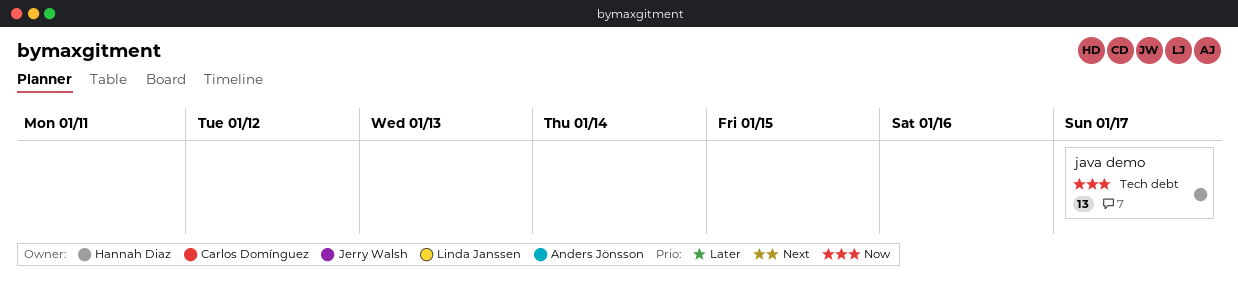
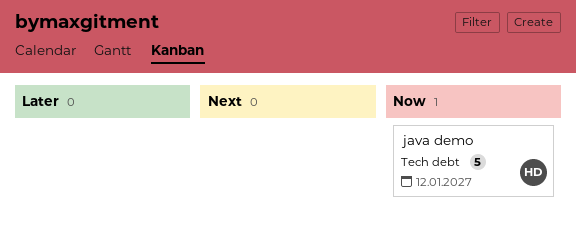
java demo, estimate: 13 -> 5
java demo, due: Jan 17 -> Jan 12

